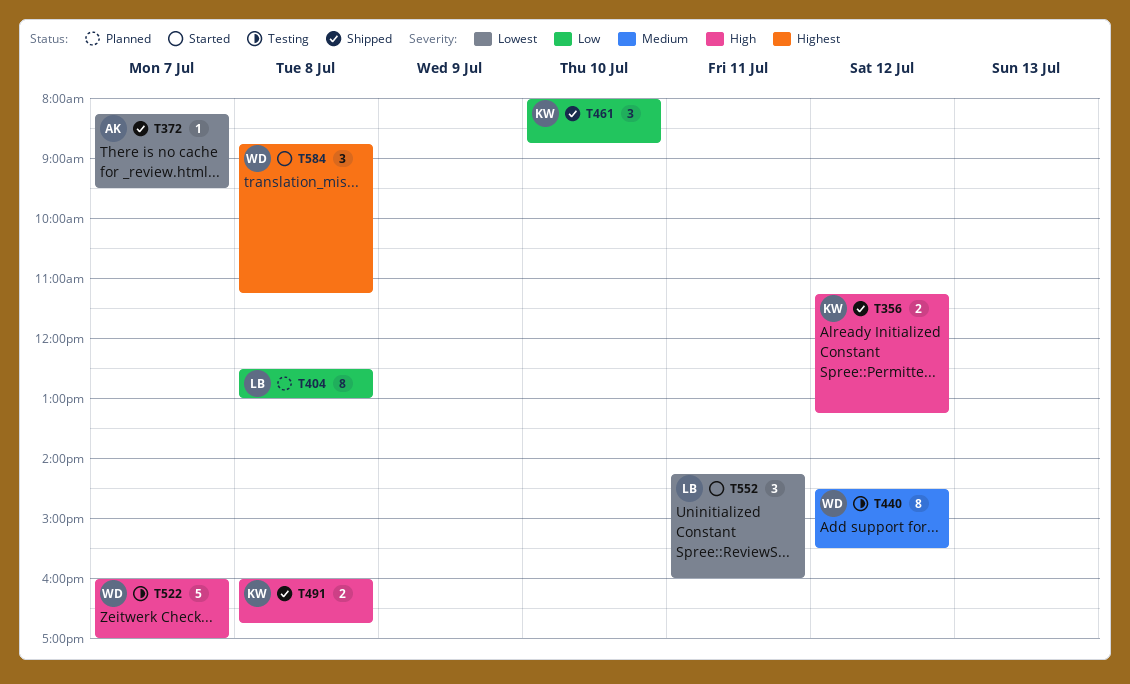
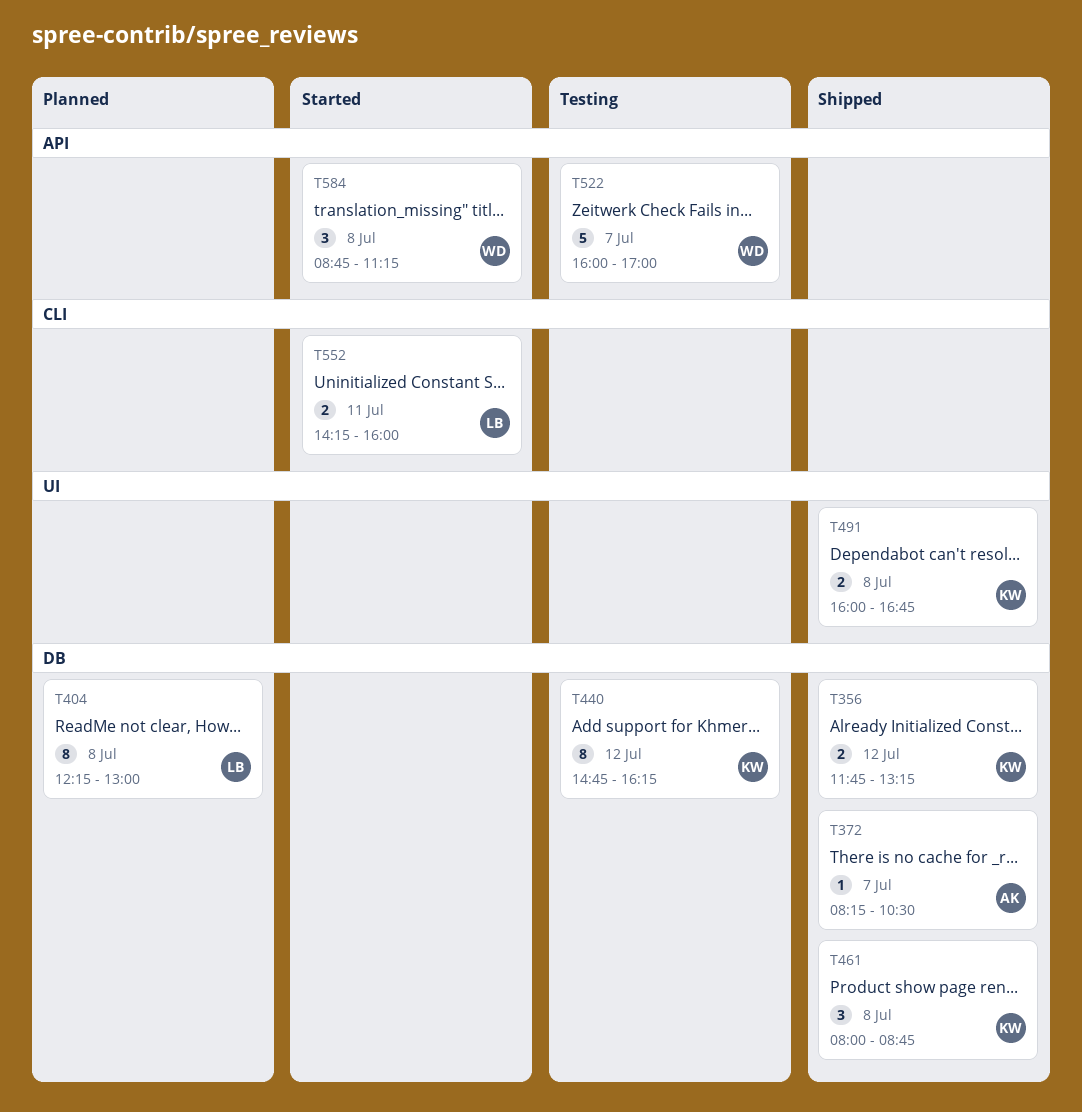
T356, begins: 11:15 -> 11:45
T372, ends: 09:30 -> 10:30
T404, begins: 12:30 -> 12:15
T440, owner: WD -> KW
T440, begins: 14:30 -> 14:45
T440, ends: 15:30 -> 16:15
T461, day: Jul 10 -> Jul 8
T552, estimate: 3 -> 2

